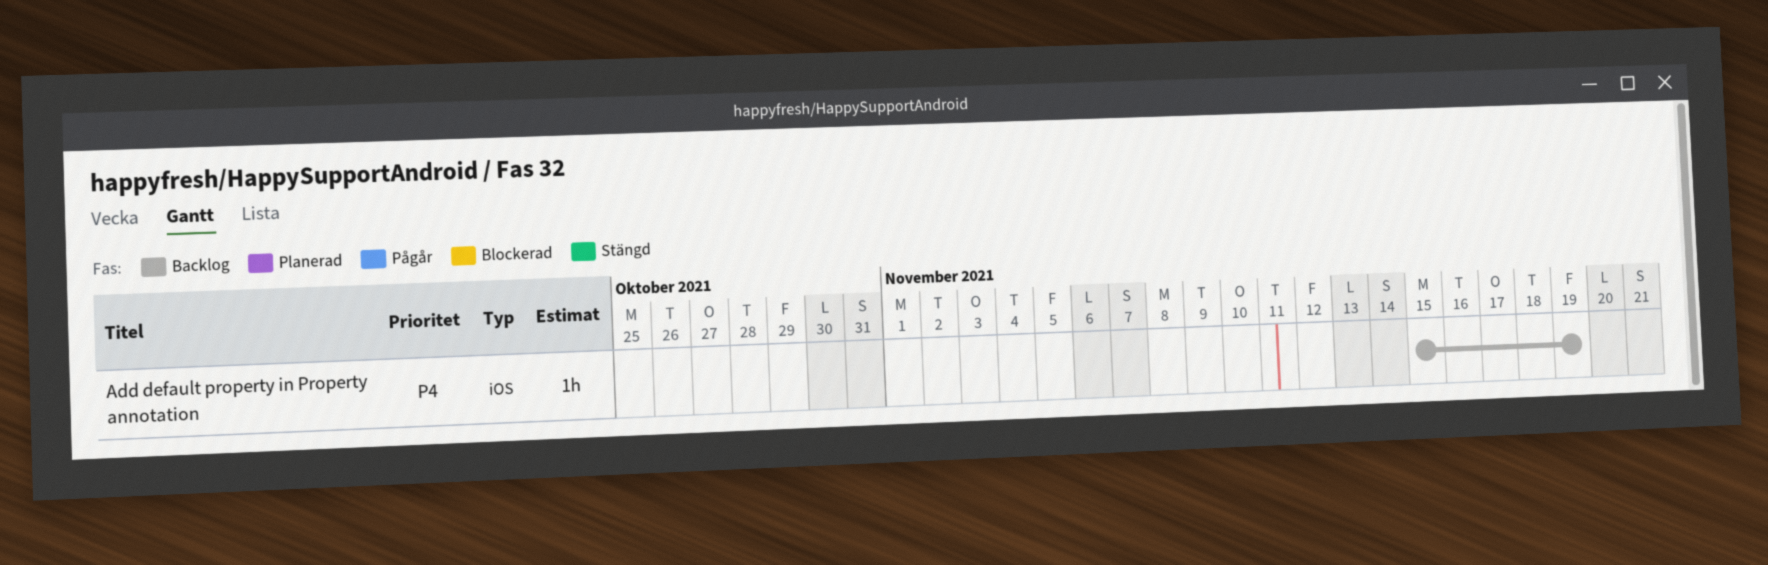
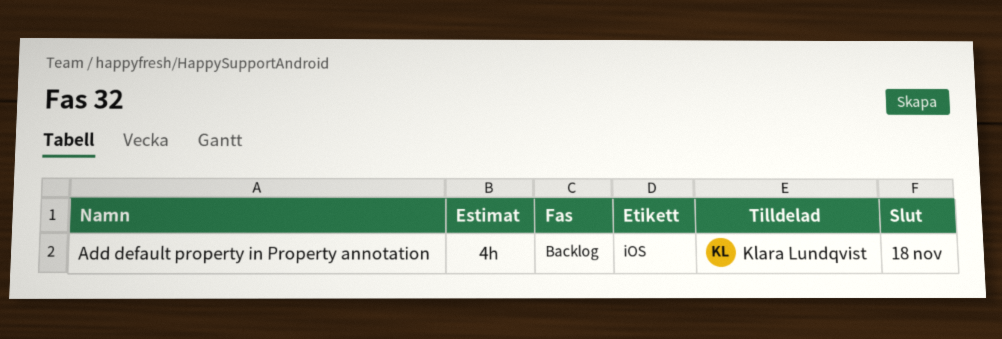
Add default property in Property annotation, estimate: 1h -> 4h
Add default property in Property annotation, due: Nov 19 -> Nov 18

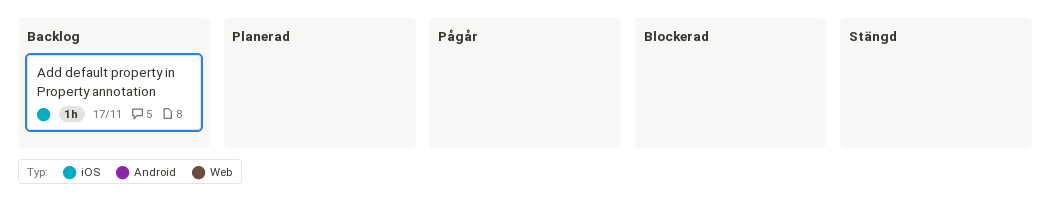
Add default property in Property annotation, estimate: 4h -> 1h
Add default property in Property annotation, due: Nov 18 -> Nov 17

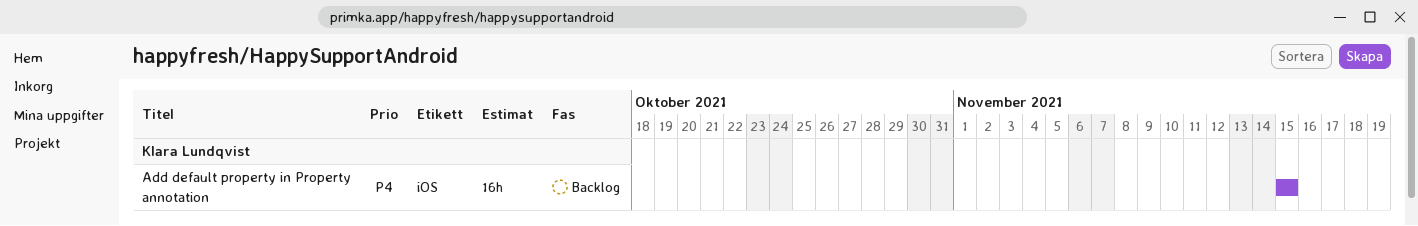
Add default property in Property annotation, estimate: 1h -> 16h
Add default property in Property annotation, due: Nov 17 -> Nov 15

